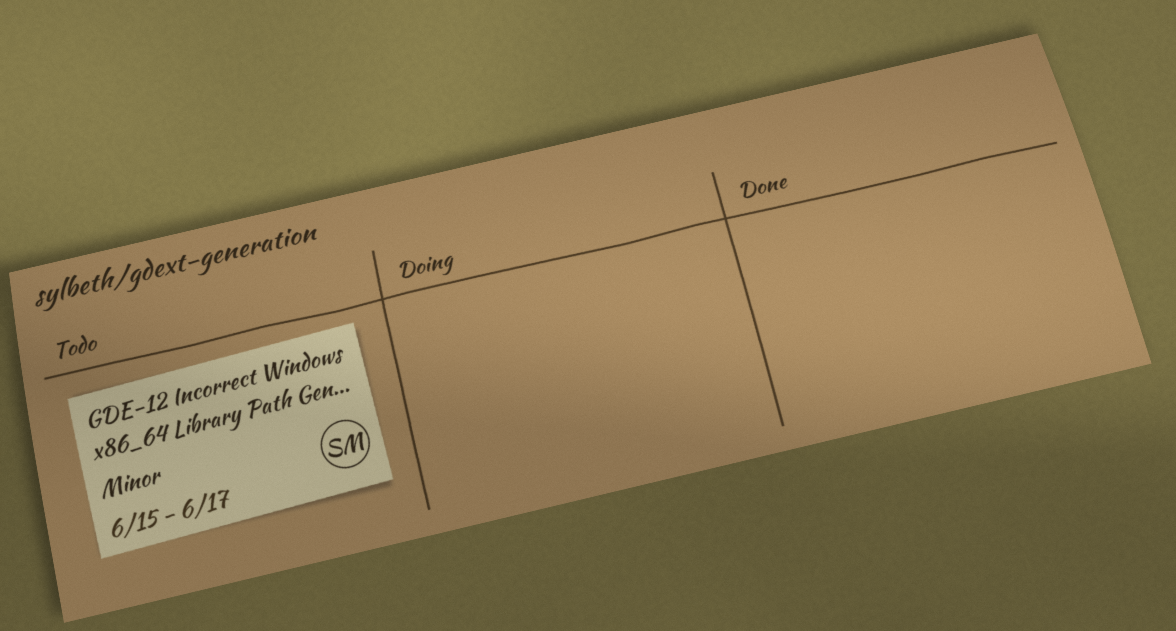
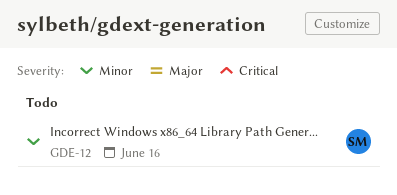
GDE-12, due: Jun 17 -> Jun 16

